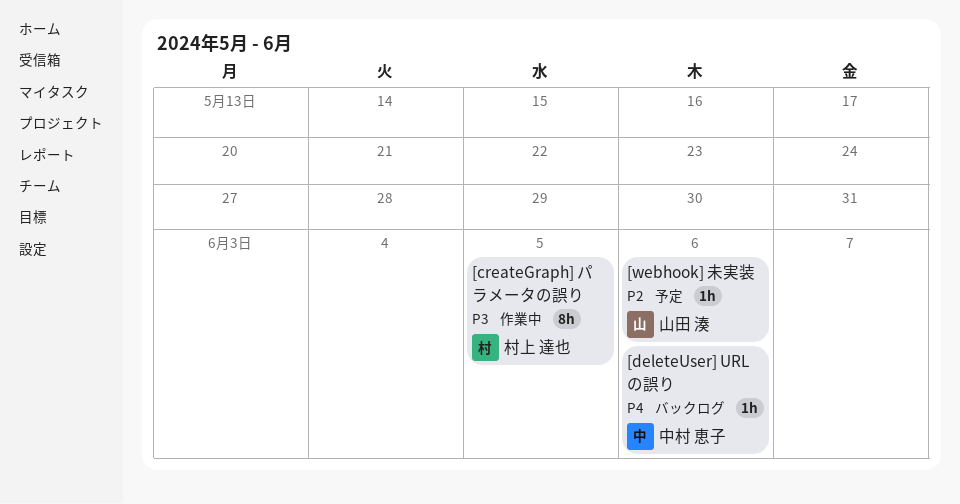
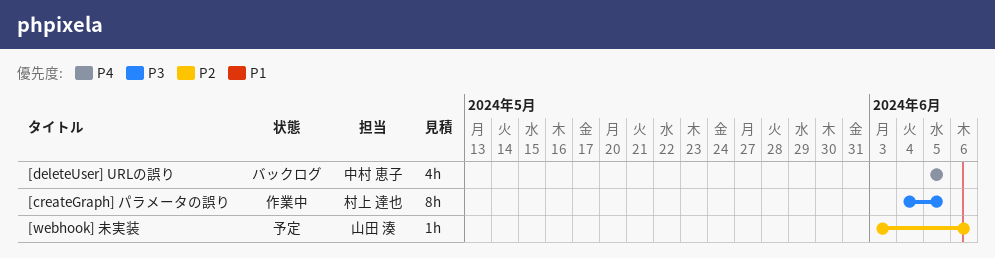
[deleteUser] URLの誤り, estimate: 1h -> 4h
[deleteUser] URLの誤り, due: Jun 6 -> Jun 5

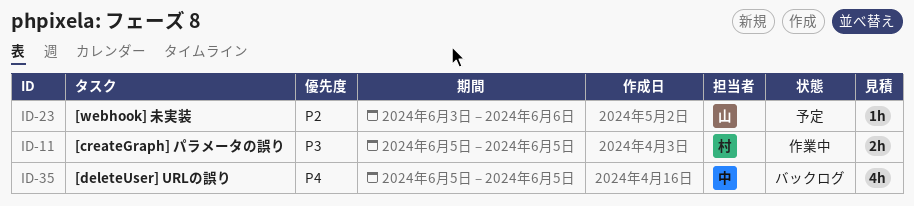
[createGraph] パラメータの誤り, estimate: 8h -> 2h
[createGraph] パラメータの誤り, start: Jun 4 -> Jun 5

